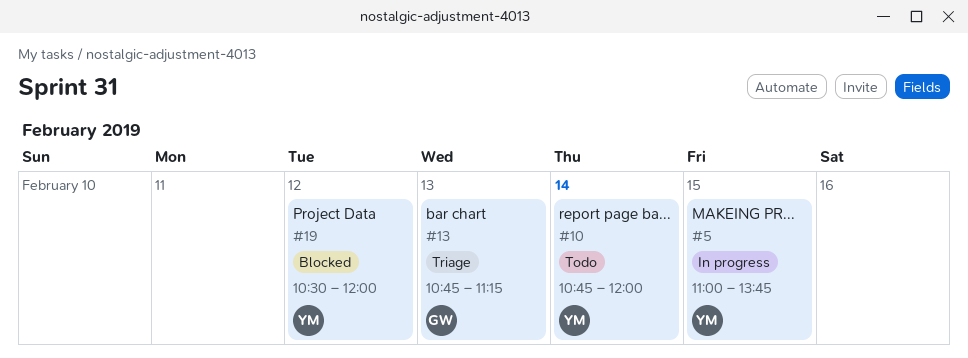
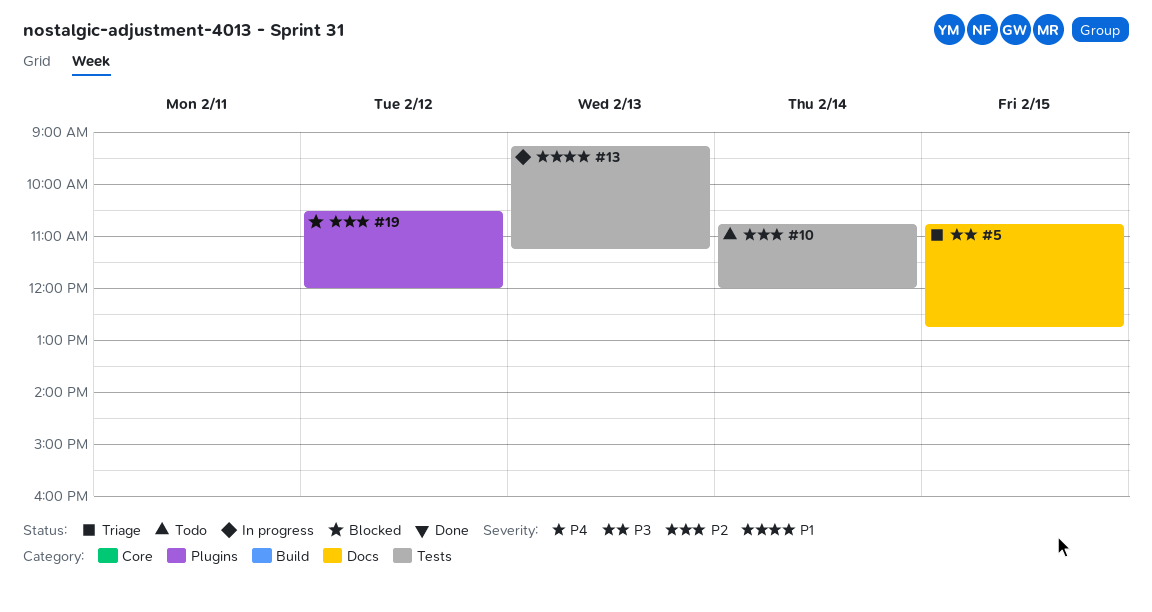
#5, status: In progress -> Triage
#5, begins: 11:00 -> 10:45
#5, ends: 13:45 -> 12:45
#13, status: Triage -> In progress
#13, begins: 10:45 -> 09:15

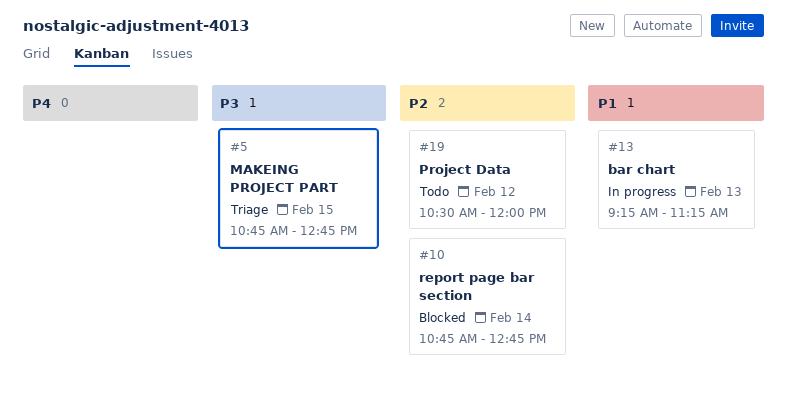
#10, status: Todo -> Blocked
#10, ends: 12:00 -> 12:45
#19, status: Blocked -> Todo

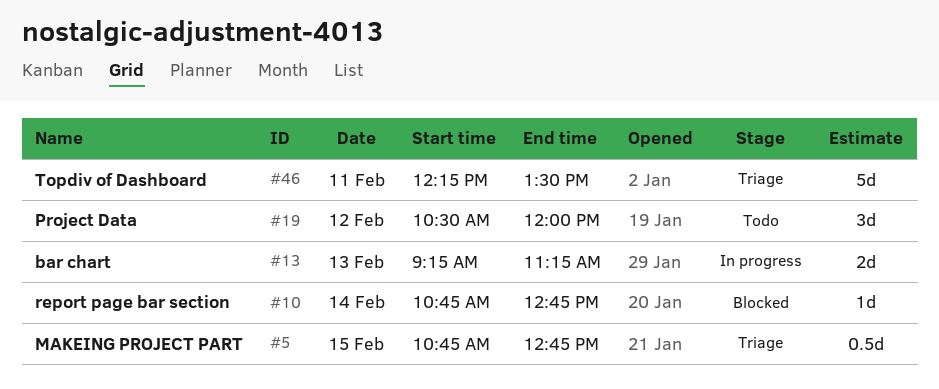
#46: none -> present

